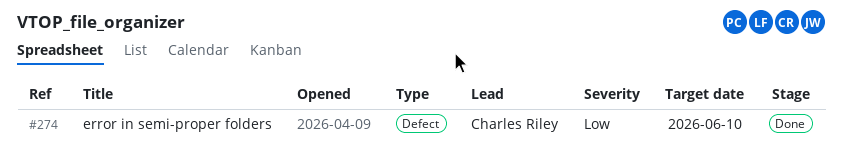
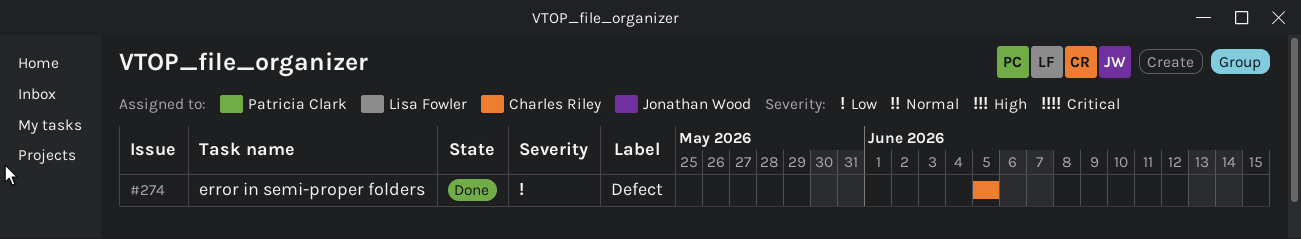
#274, due: Jun 10 -> Jun 5

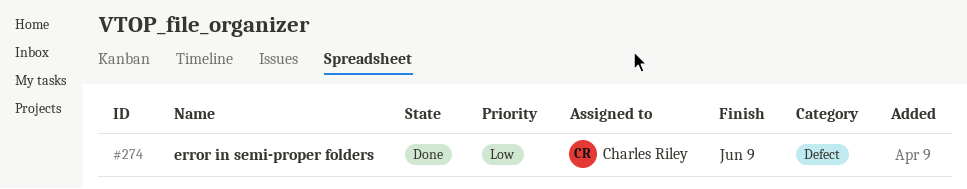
#274, due: Jun 5 -> Jun 9

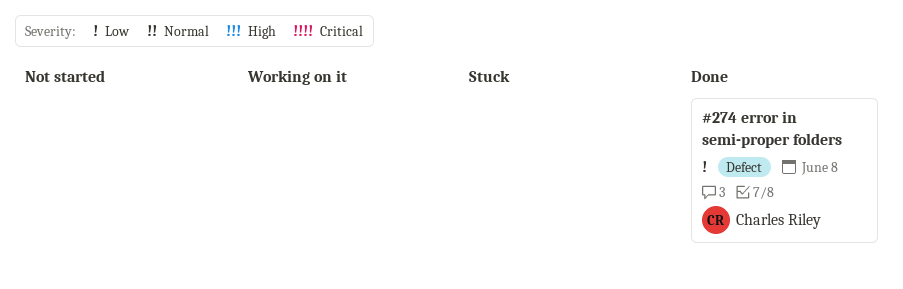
#274, due: Jun 9 -> Jun 8

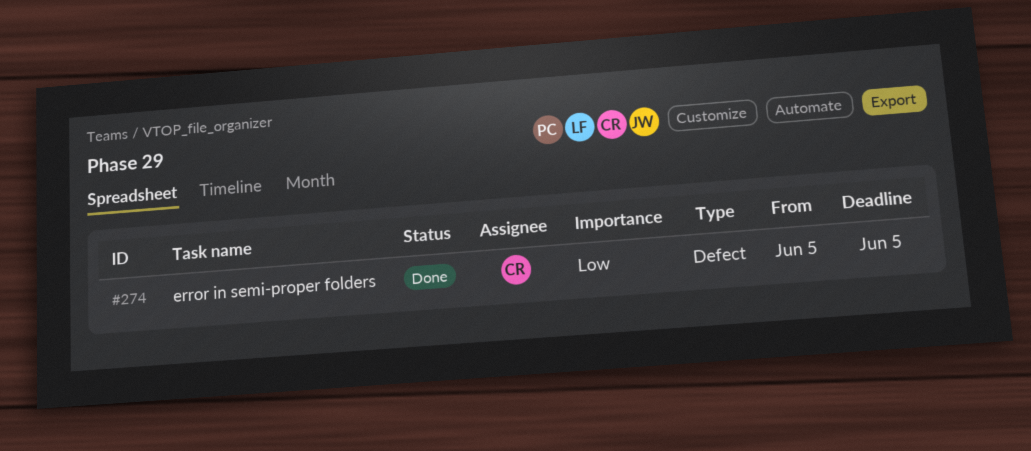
#274, due: Jun 8 -> Jun 5

